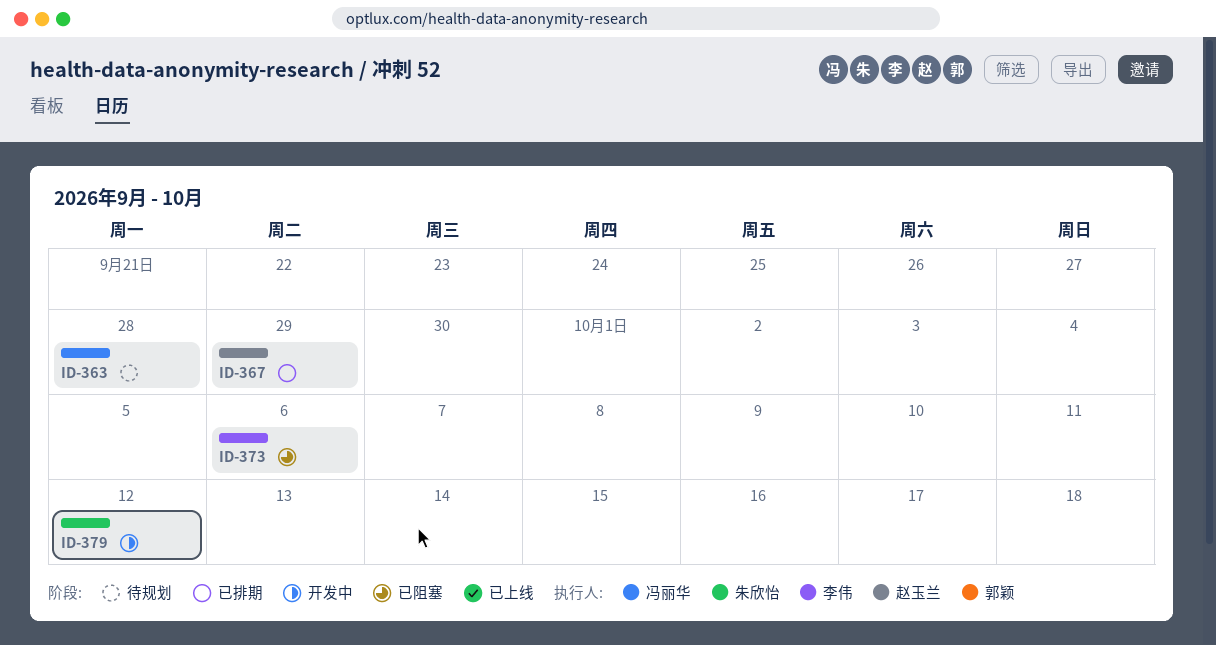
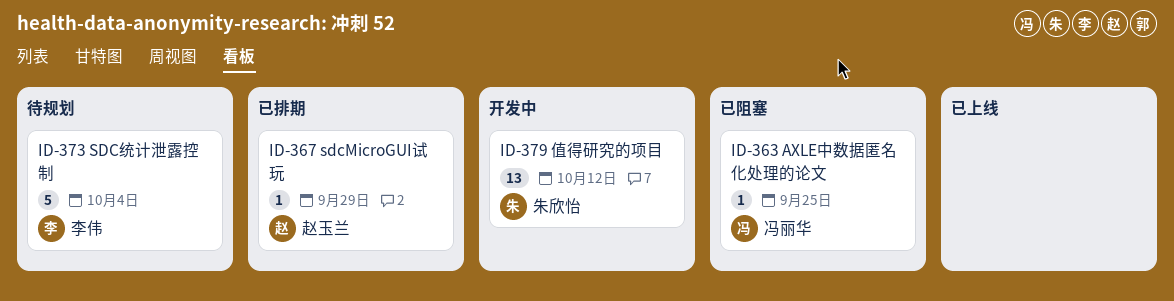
ID-363, status: 待规划 -> 已阻塞
ID-363, due: Sep 28 -> Sep 25
ID-373, status: 已阻塞 -> 待规划
ID-373, due: Oct 6 -> Oct 4

